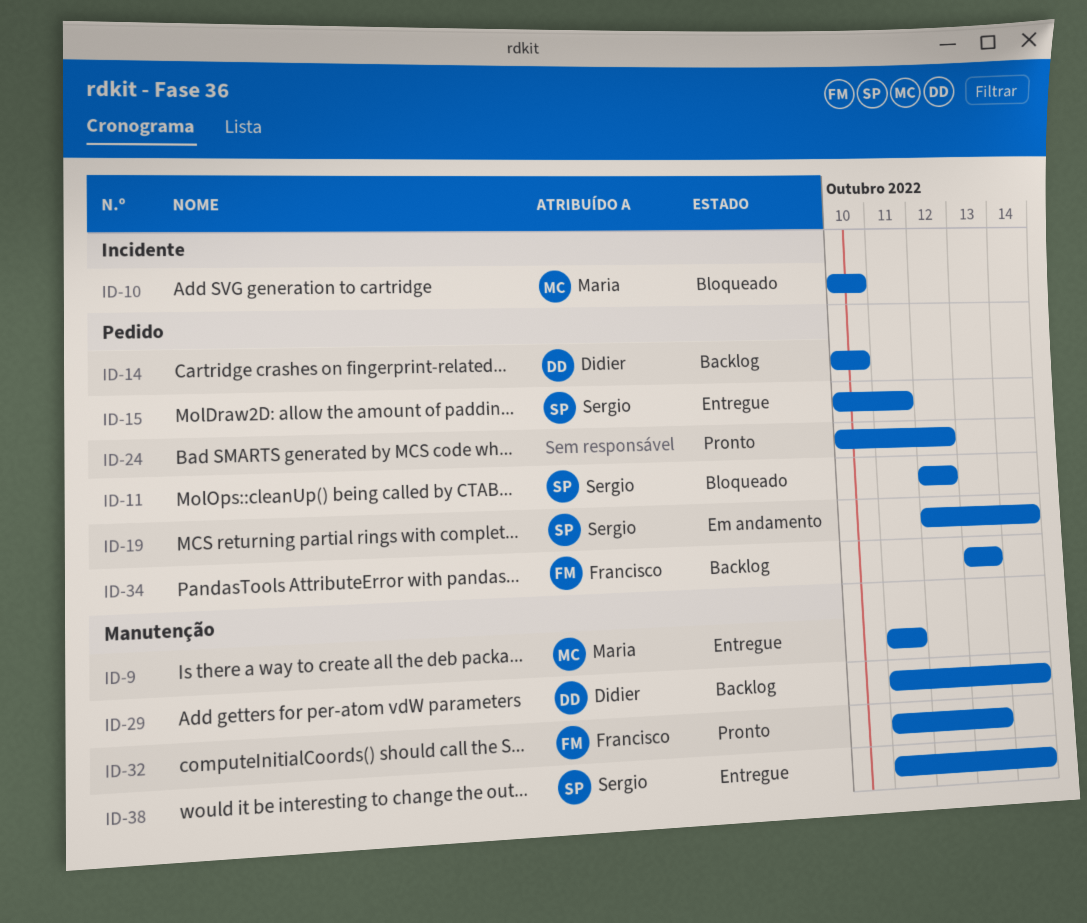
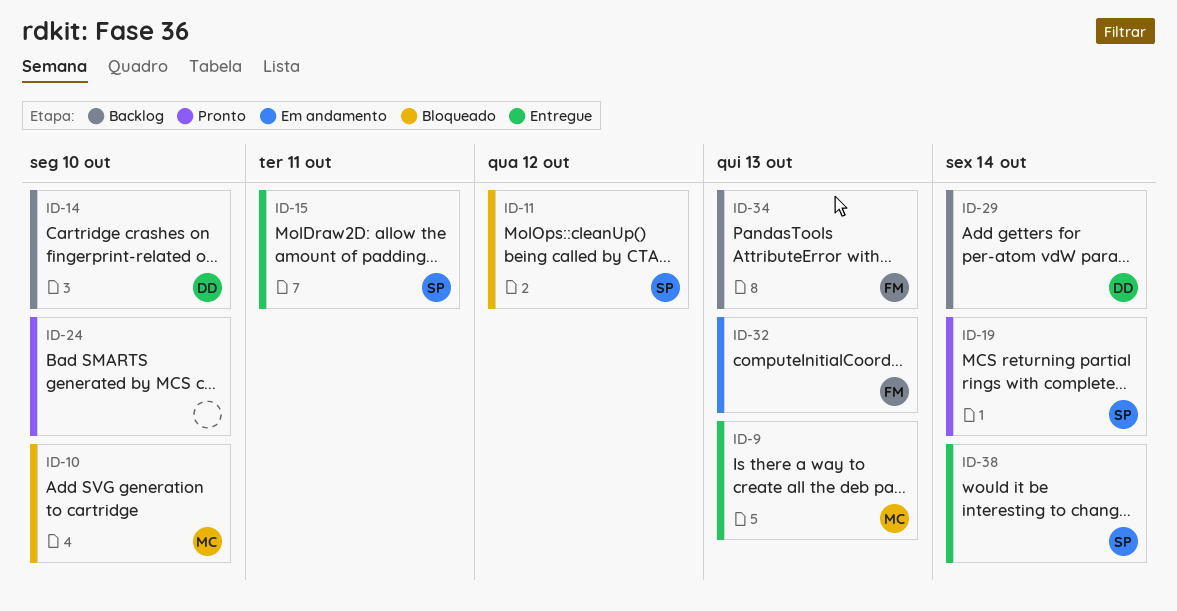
ID-9, due: Oct 11 -> Oct 13
ID-19, status: Em andamento -> Pronto
ID-24, due: Oct 12 -> Oct 10
ID-32, status: Pronto -> Em andamento

